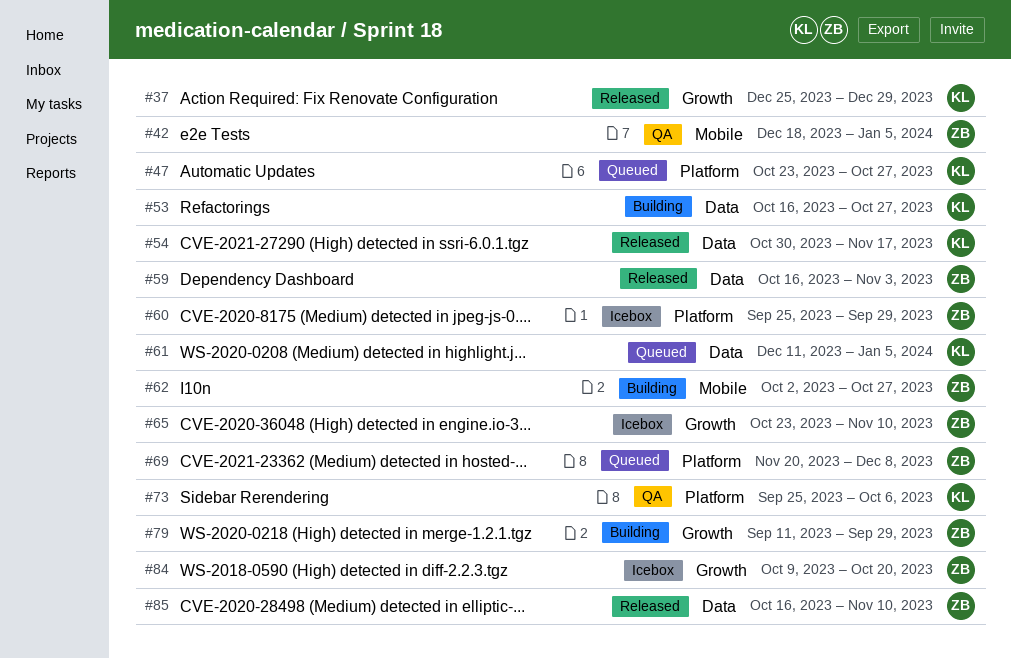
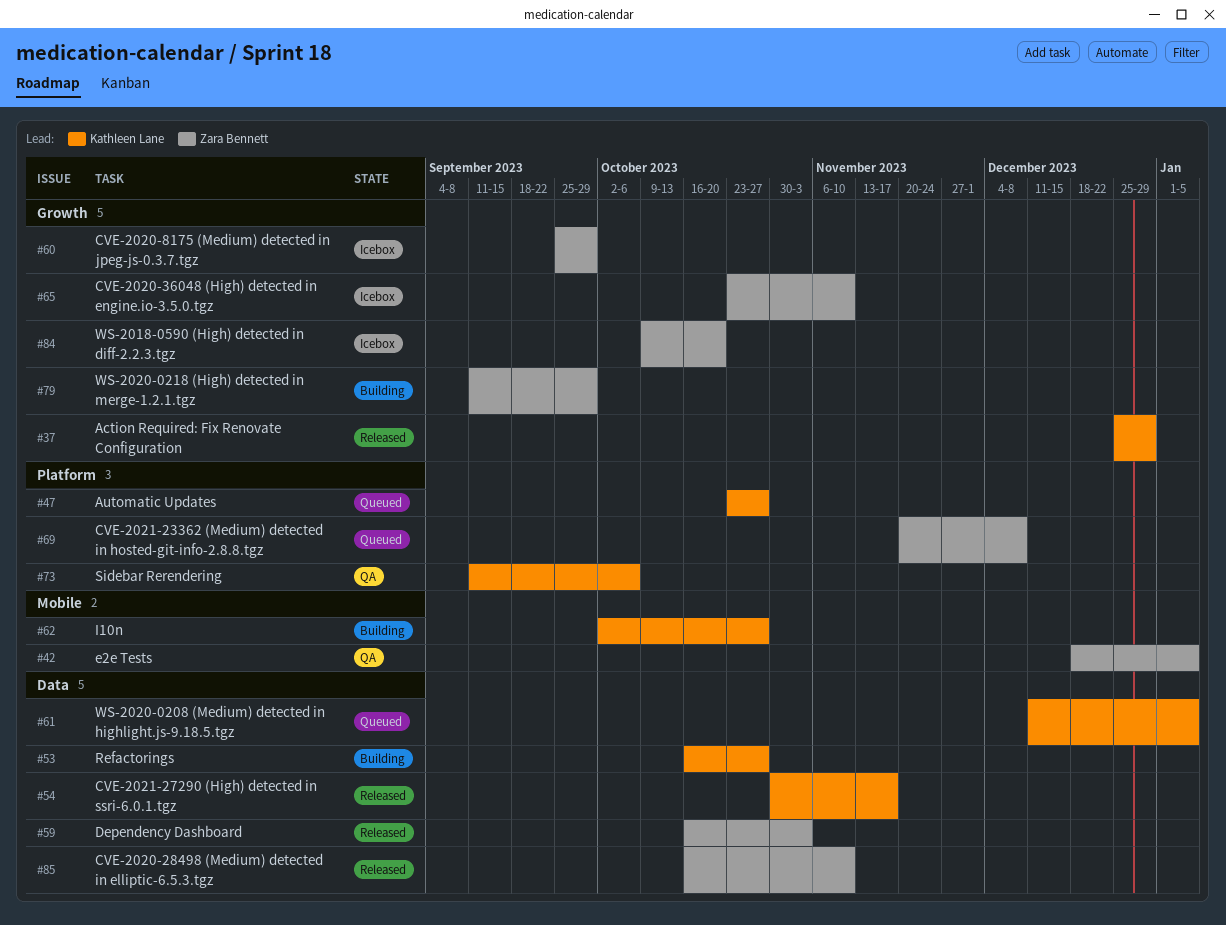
#60, label: Platform -> Growth
#62, owner: Zara Bennett -> Kathleen Lane
#73, start: Sep 25 -> Sep 11

